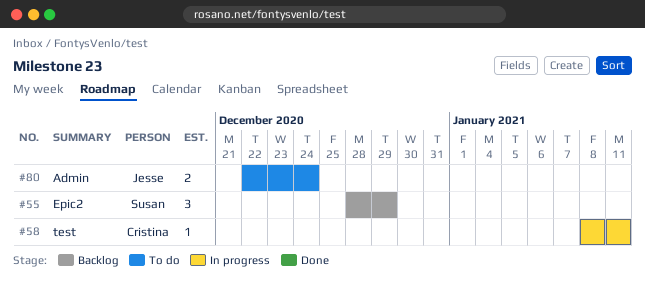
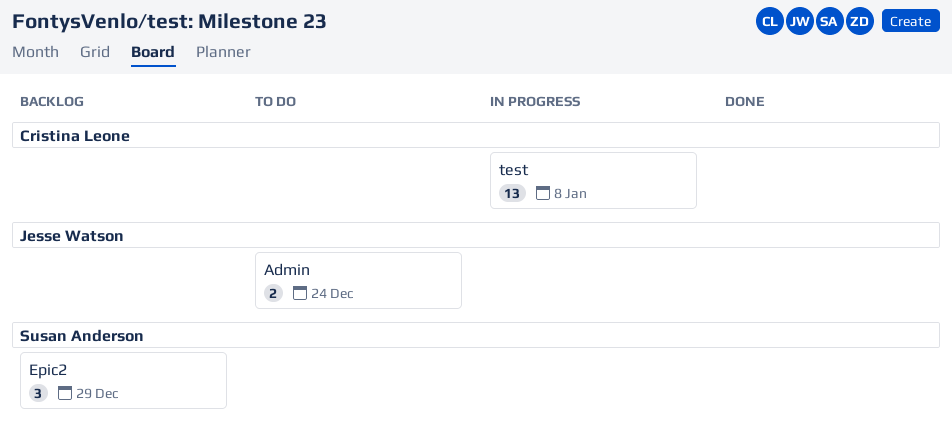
test, estimate: 1 -> 13
test, due: Jan 11 -> Jan 8

